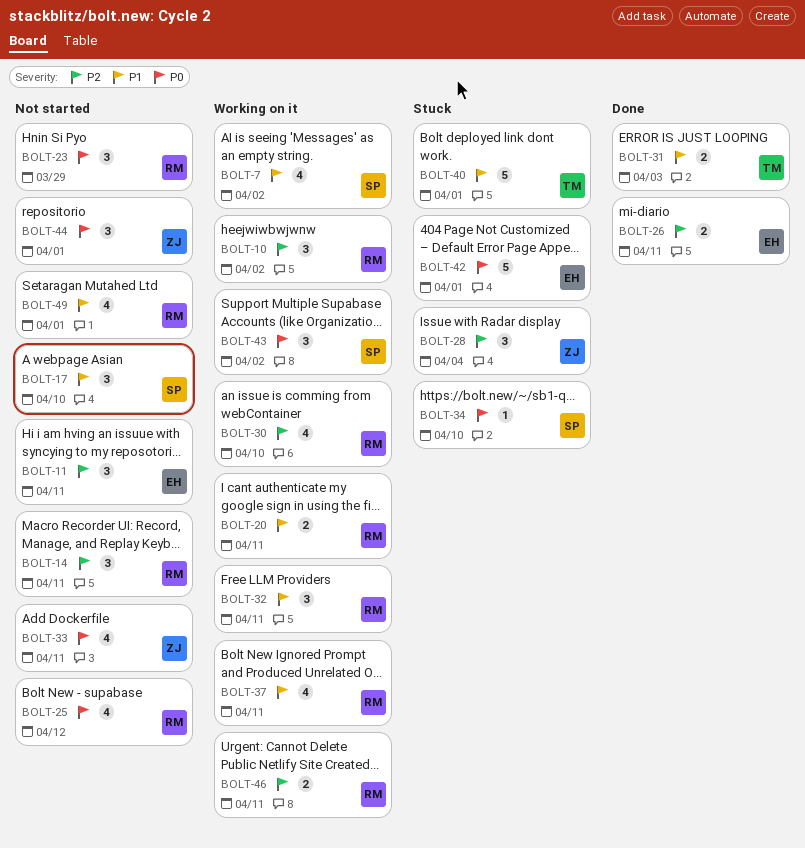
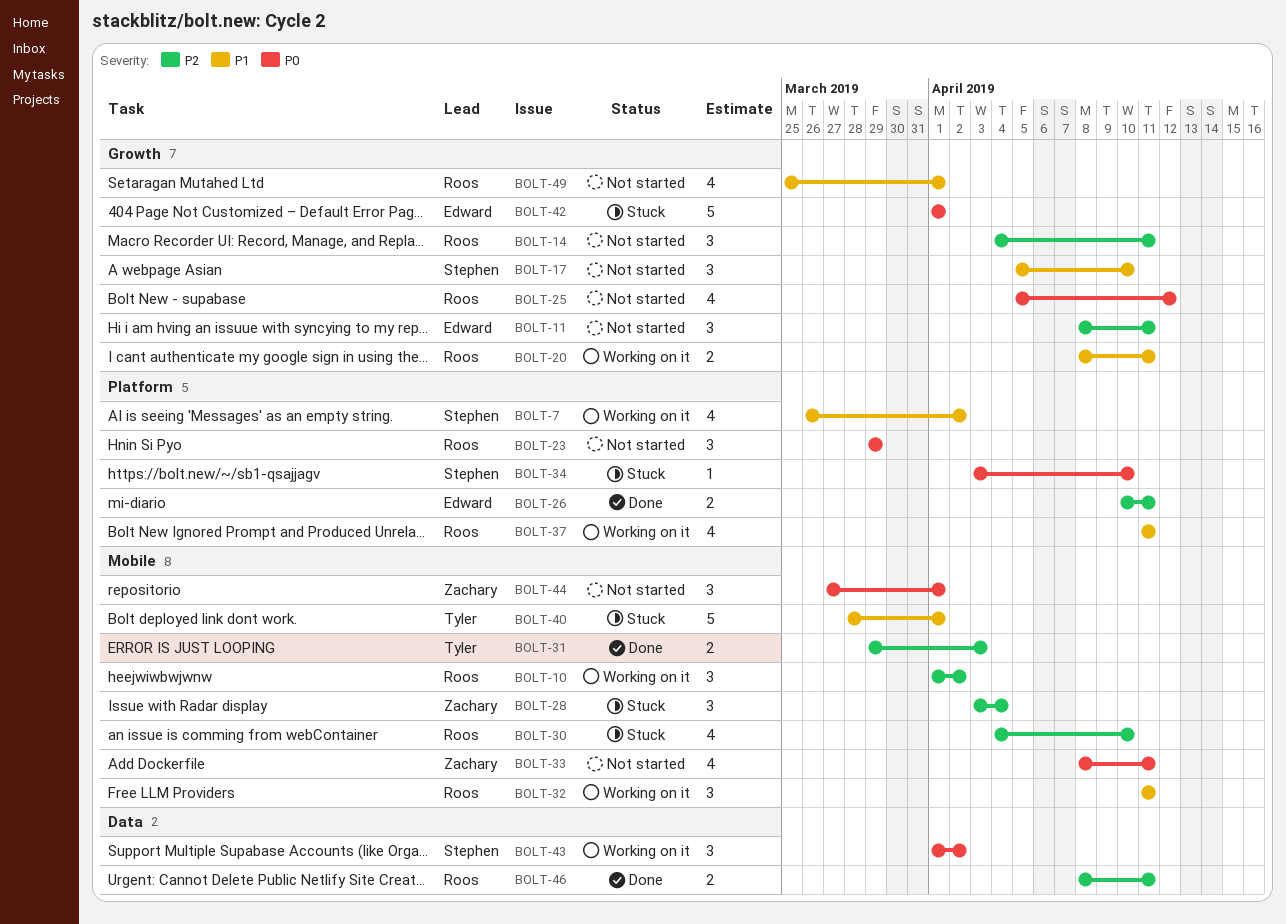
BOLT-30, status: Working on it -> Stuck
BOLT-31, priority: P1 -> P2
BOLT-46, status: Working on it -> Done

